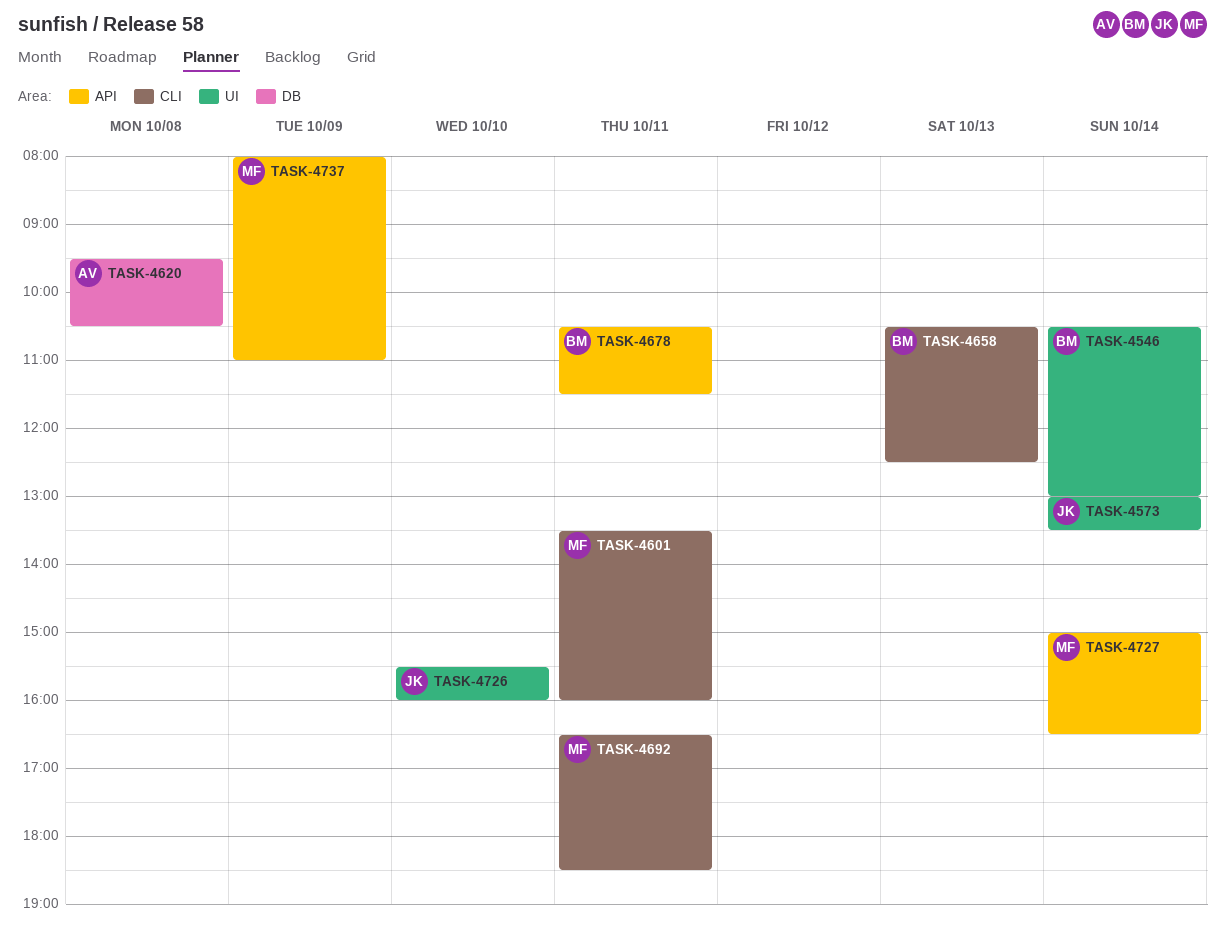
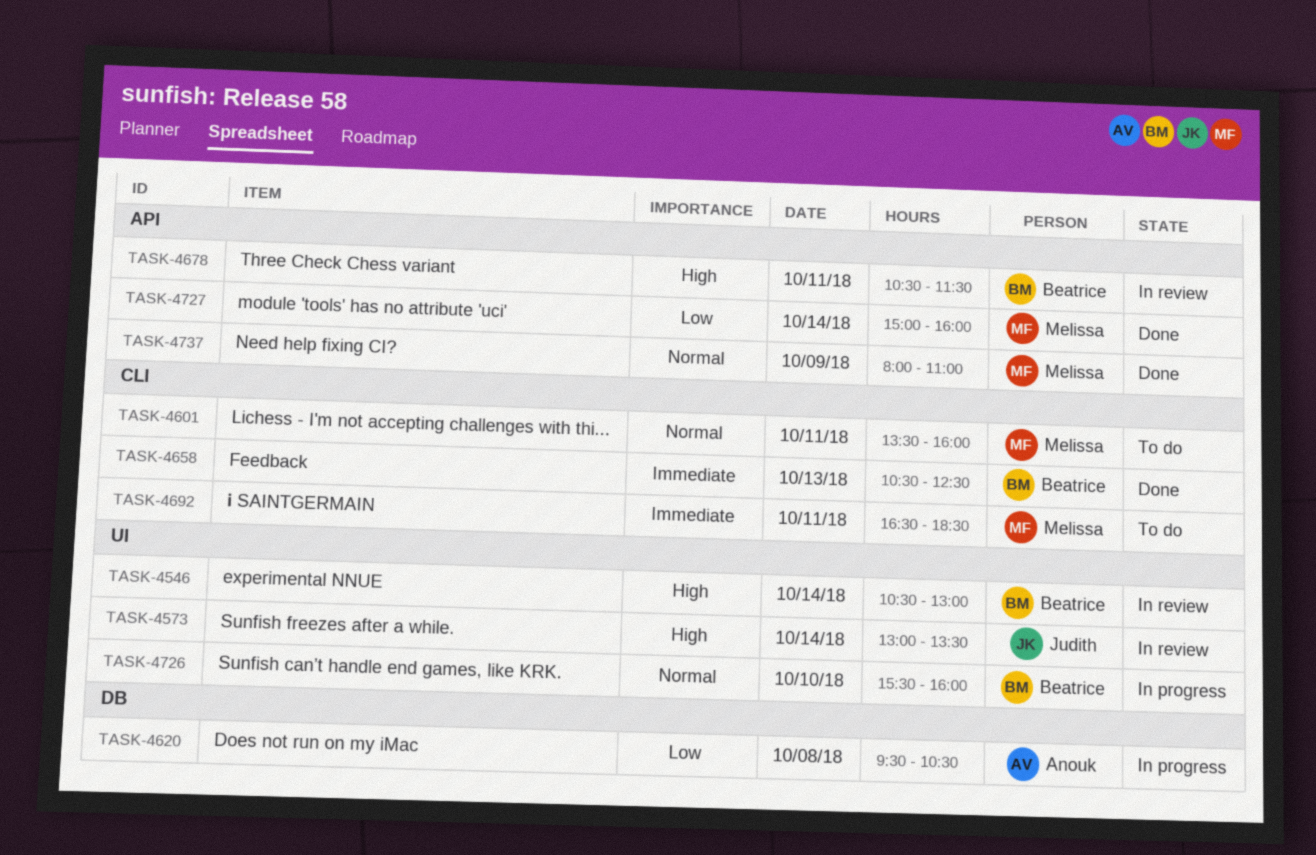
TASK-4726, owner: Judith -> Beatrice
TASK-4727, ends: 16:30 -> 16:00

